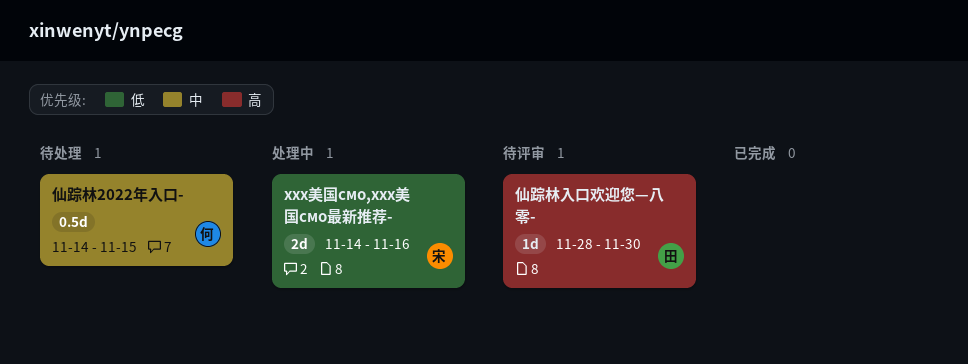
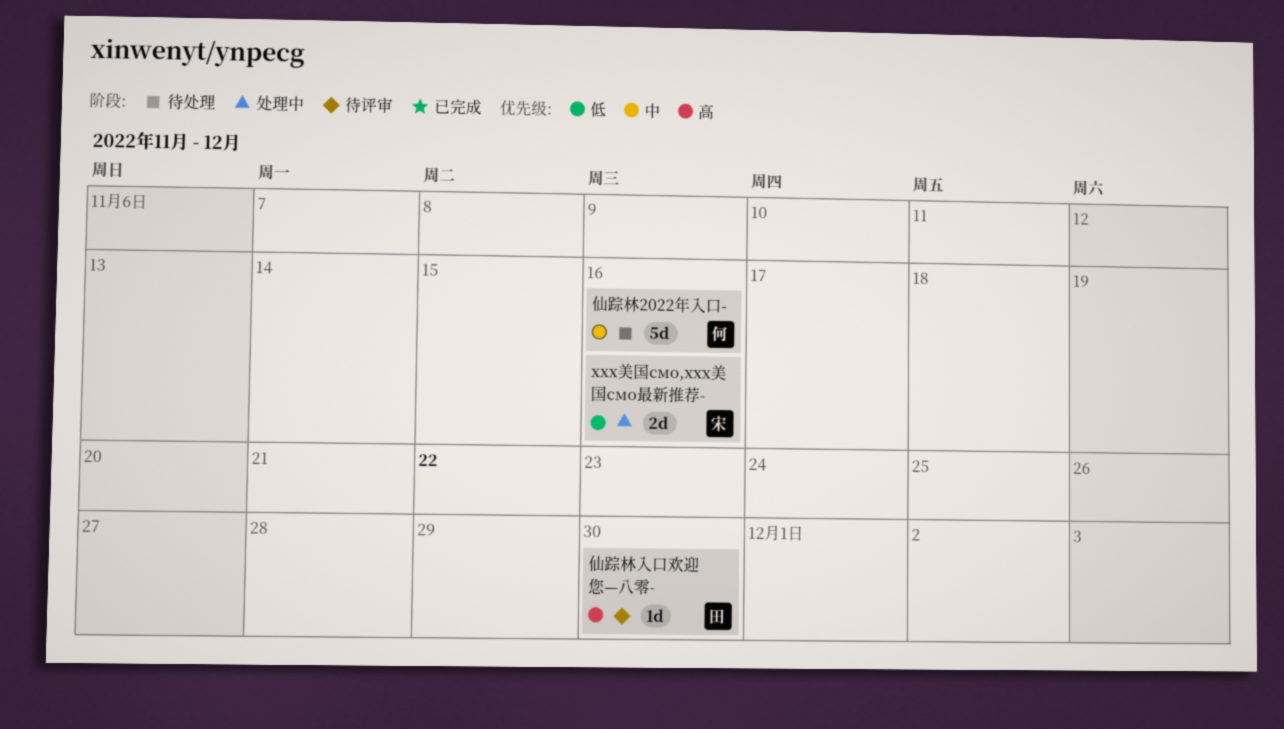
仙踪林2022年入口-, estimate: 0.5d -> 5d
仙踪林2022年入口-, due: Nov 15 -> Nov 16

